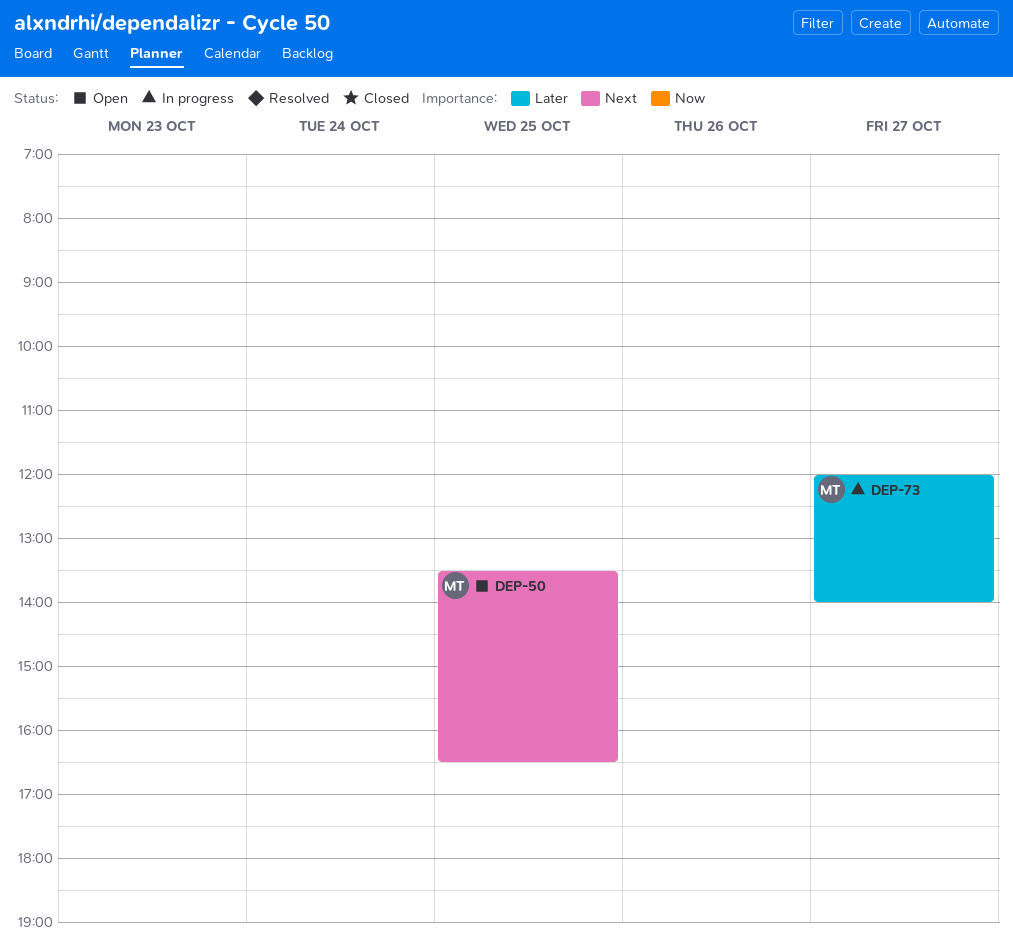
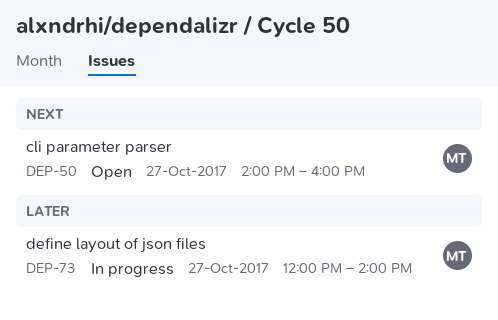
DEP-50, day: Oct 25 -> Oct 27
DEP-50, begins: 13:30 -> 14:00
DEP-50, ends: 16:30 -> 16:00

